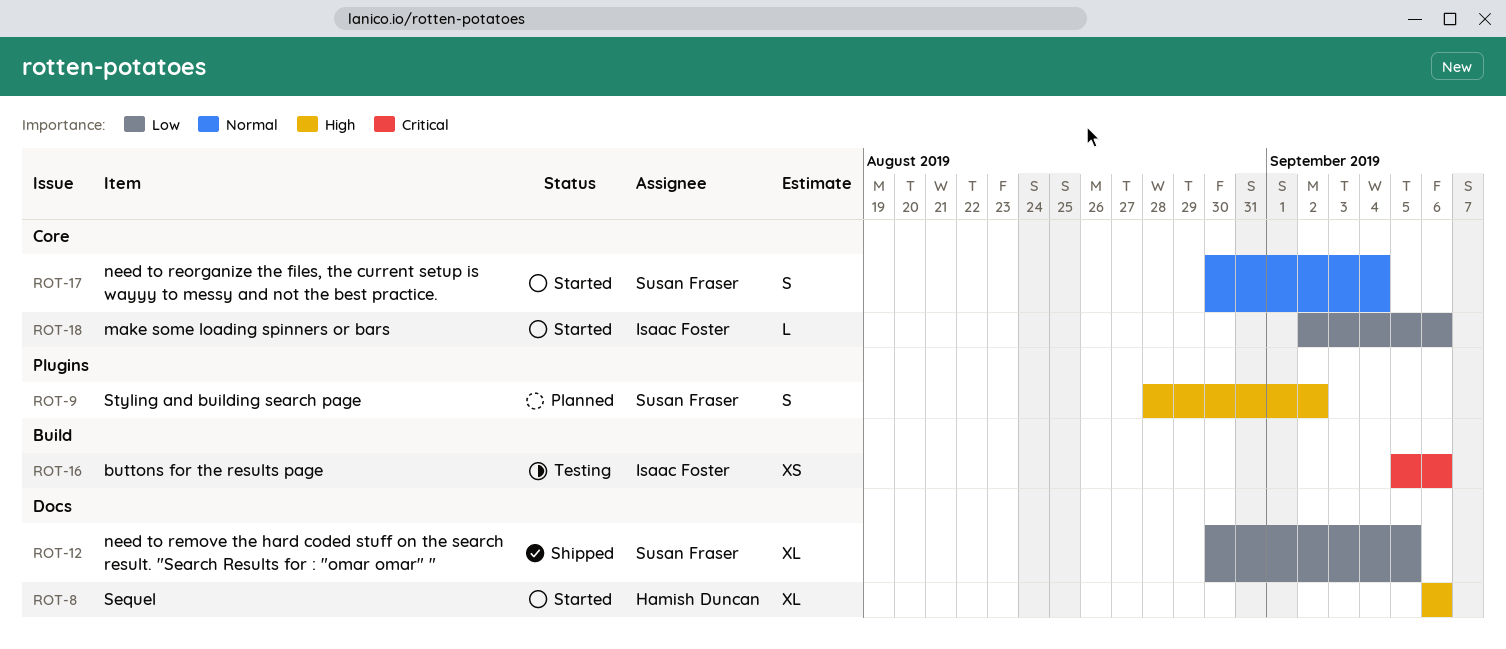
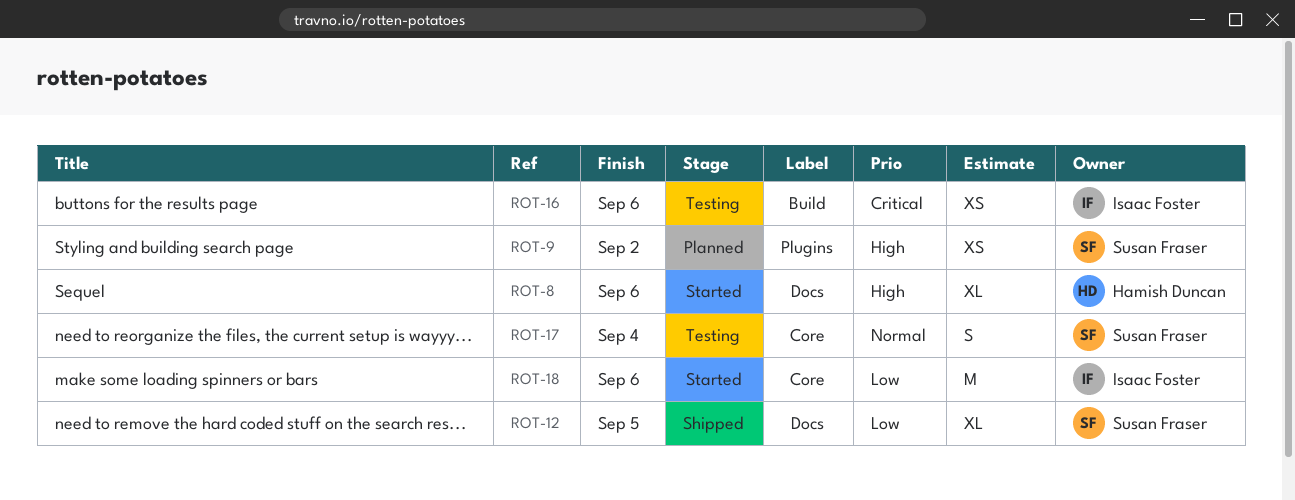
ROT-9, estimate: S -> XS
ROT-17, status: Started -> Testing
ROT-18, estimate: L -> M

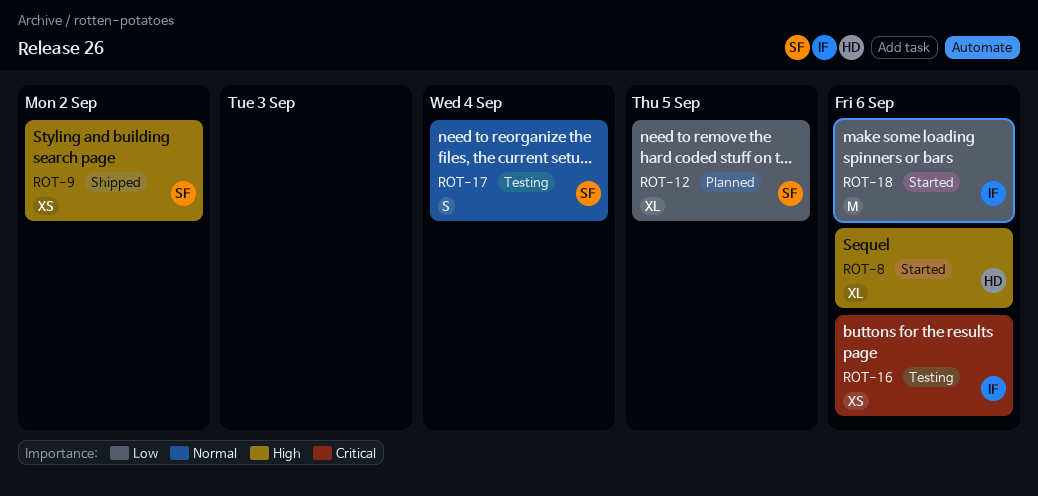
ROT-9, status: Planned -> Shipped
ROT-12, status: Shipped -> Planned

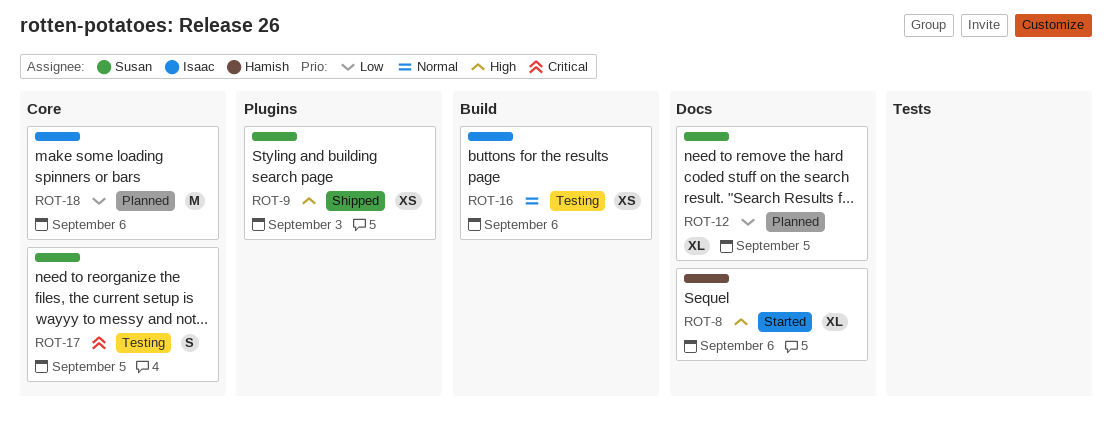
ROT-9, due: Sep 2 -> Sep 3
ROT-16, priority: Critical -> Normal
ROT-17, priority: Normal -> Critical
ROT-17, due: Sep 4 -> Sep 5
ROT-18, status: Started -> Planned

